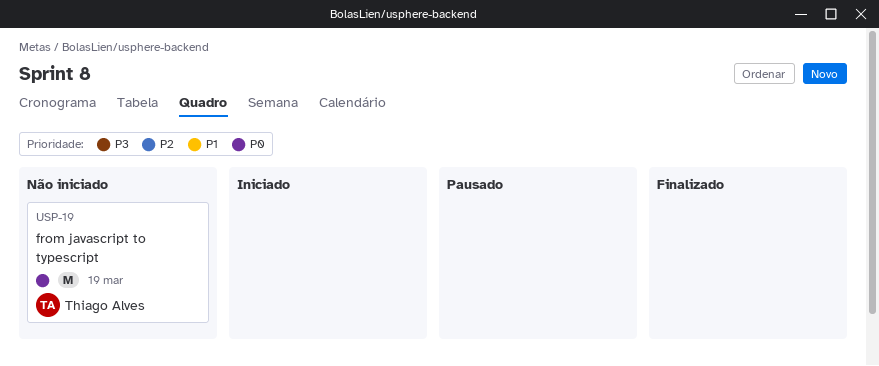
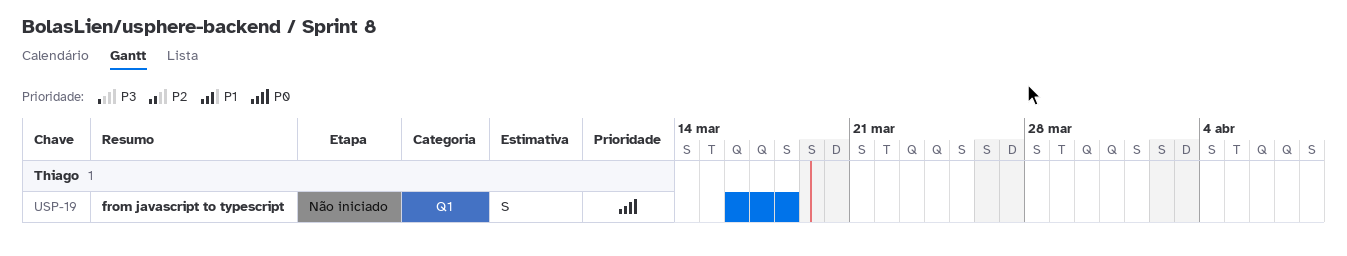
USP-19, estimate: M -> S
USP-19, due: Mar 19 -> Mar 18

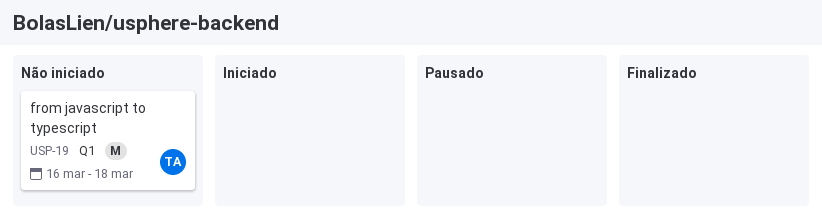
USP-19, estimate: S -> M

